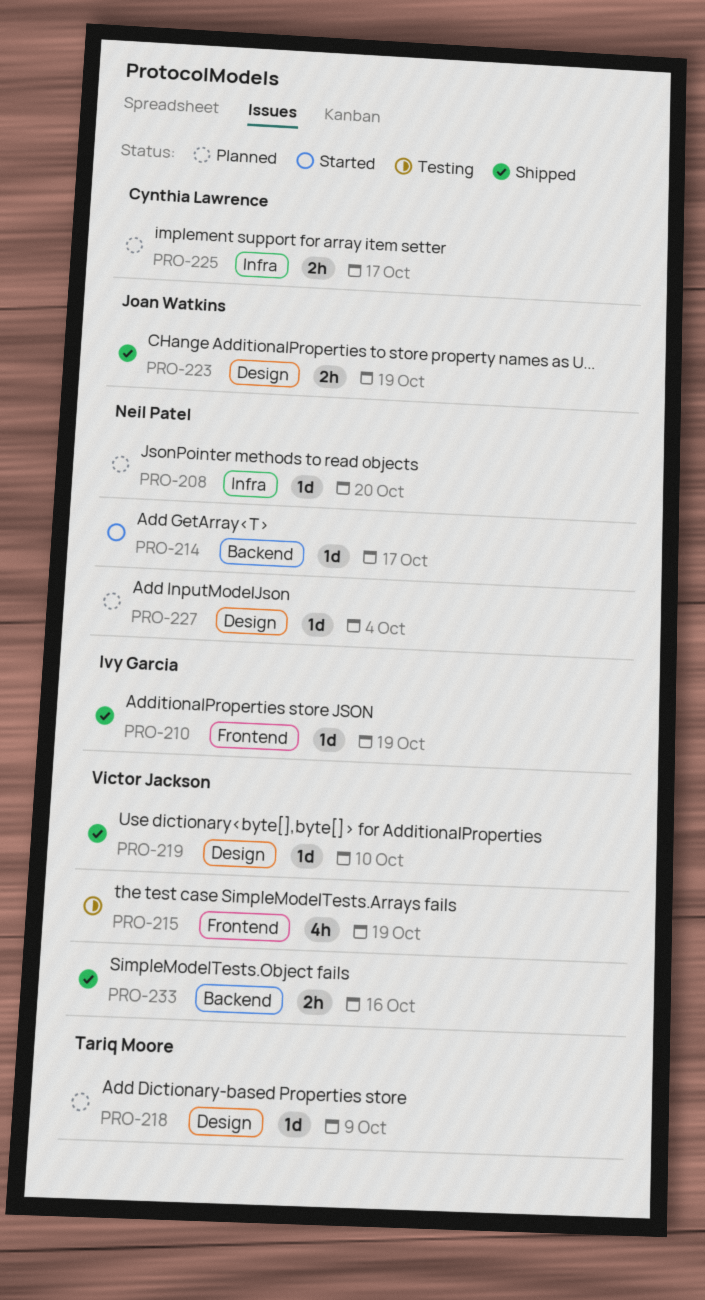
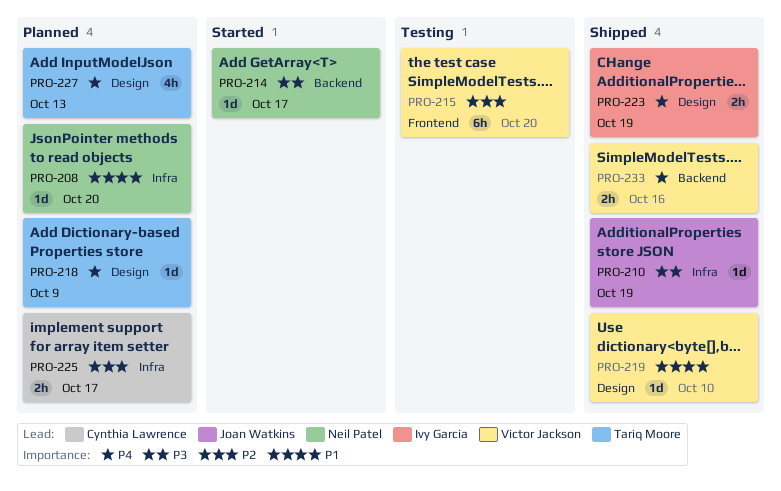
PRO-210, owner: Ivy Garcia -> Joan Watkins
PRO-210, label: Frontend -> Infra
PRO-215, estimate: 4h -> 6h
PRO-215, due: Oct 19 -> Oct 20
PRO-223, owner: Joan Watkins -> Ivy Garcia
PRO-227, owner: Neil Patel -> Tariq Moore
PRO-227, estimate: 1d -> 4h
PRO-227, due: Oct 4 -> Oct 13

